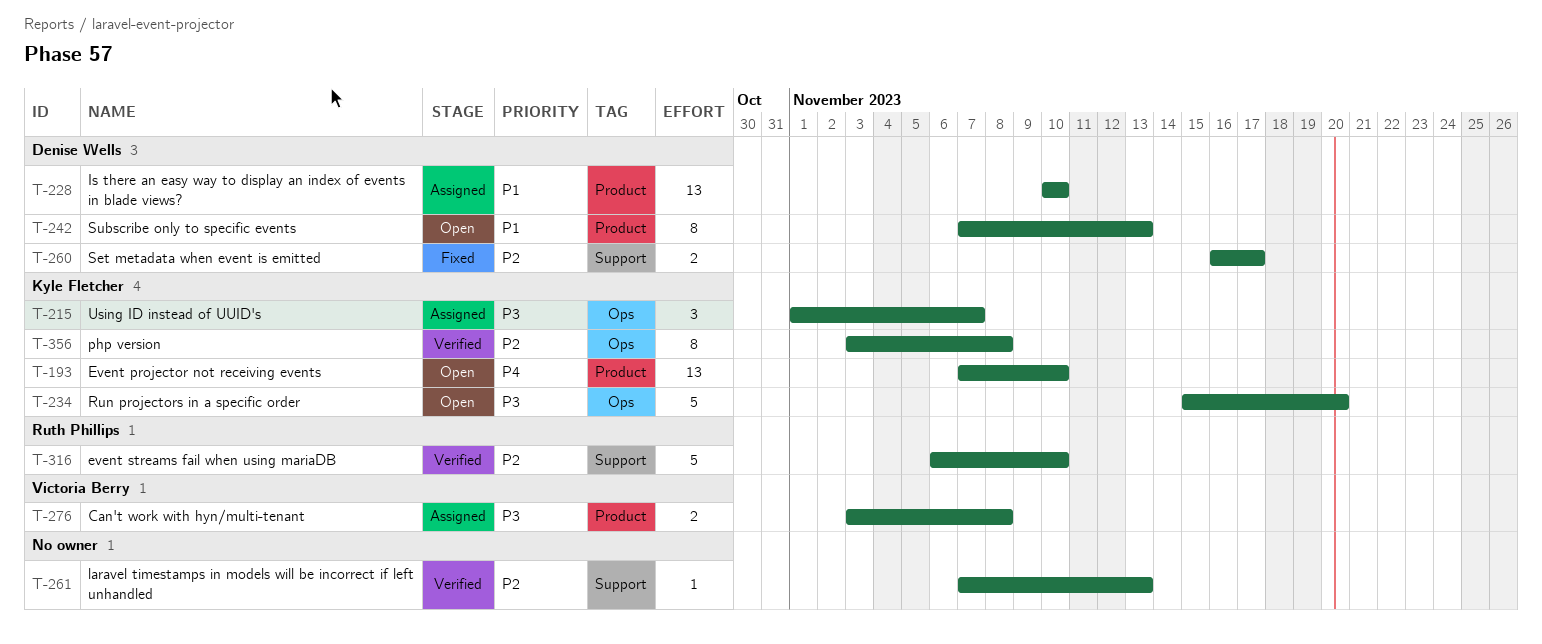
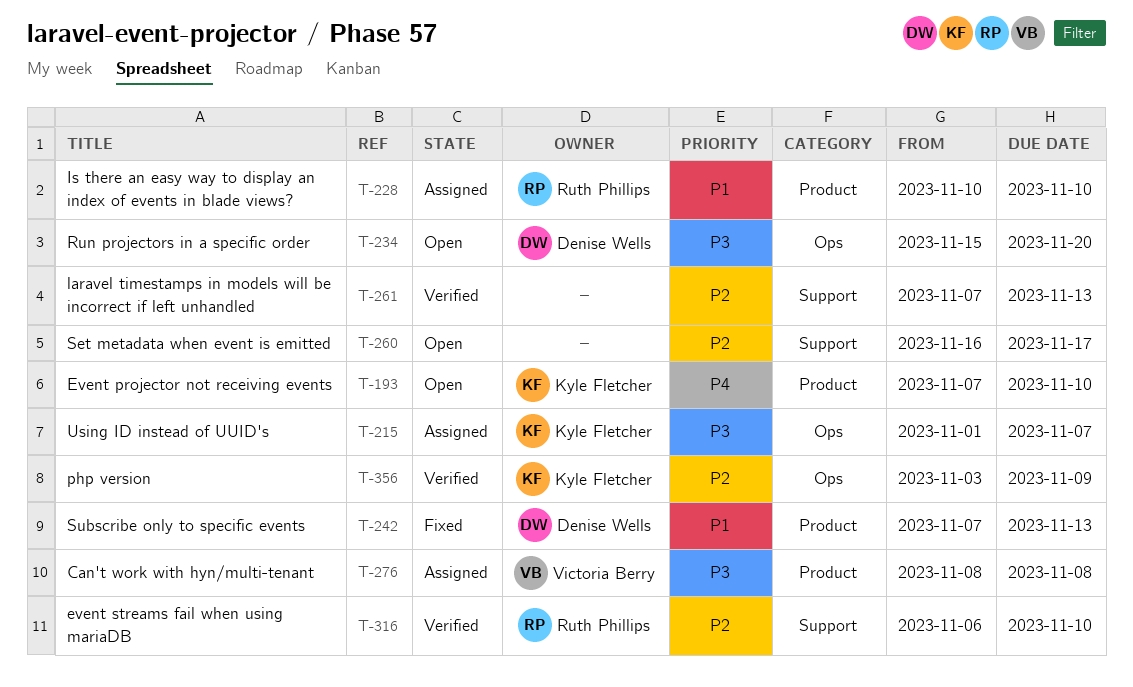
T-228, owner: Denise Wells -> Ruth Phillips
T-234, owner: Kyle Fletcher -> Denise Wells
T-242, status: Open -> Fixed
T-260, status: Fixed -> Open
T-260, owner: Denise Wells -> none
T-276, start: Nov 3 -> Nov 8
T-356, due: Nov 8 -> Nov 9

